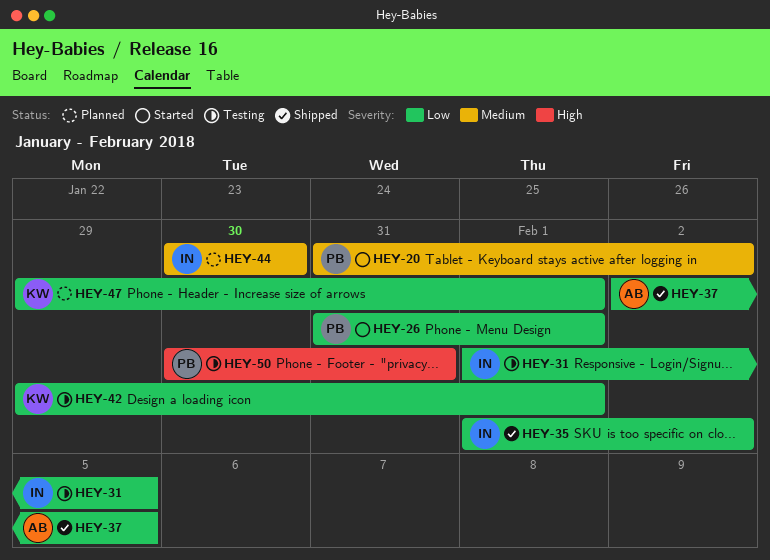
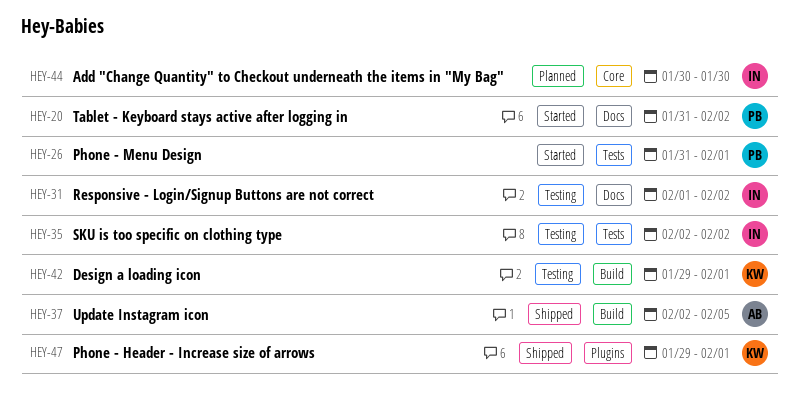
HEY-31, due: Feb 5 -> Feb 2
HEY-35, status: Shipped -> Testing
HEY-35, start: Feb 1 -> Feb 2
HEY-47, status: Planned -> Shipped
HEY-50: present -> none

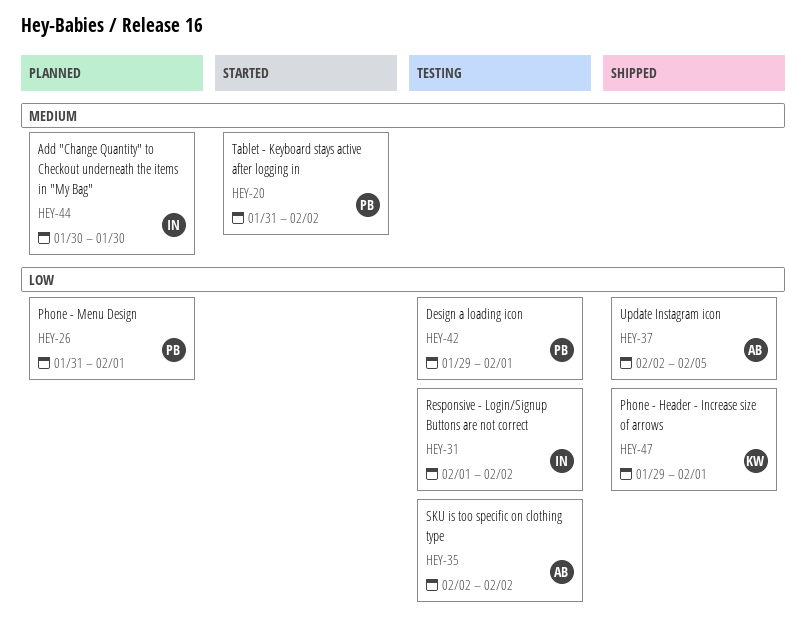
HEY-26, status: Started -> Planned
HEY-35, owner: IN -> AB
HEY-42, owner: KW -> PB

